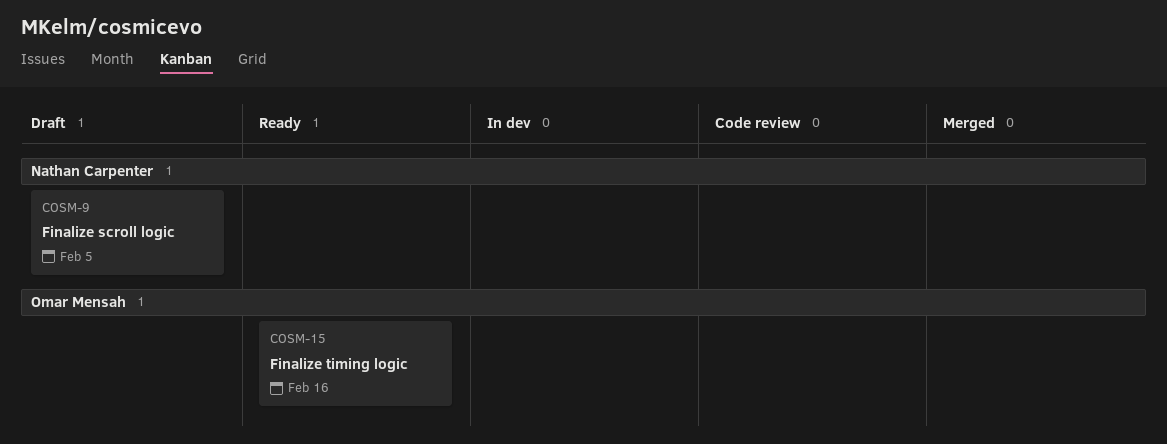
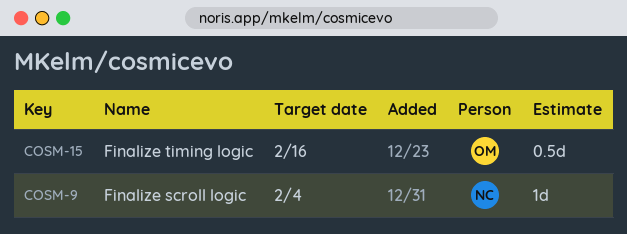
COSM-9, due: Feb 5 -> Feb 4

